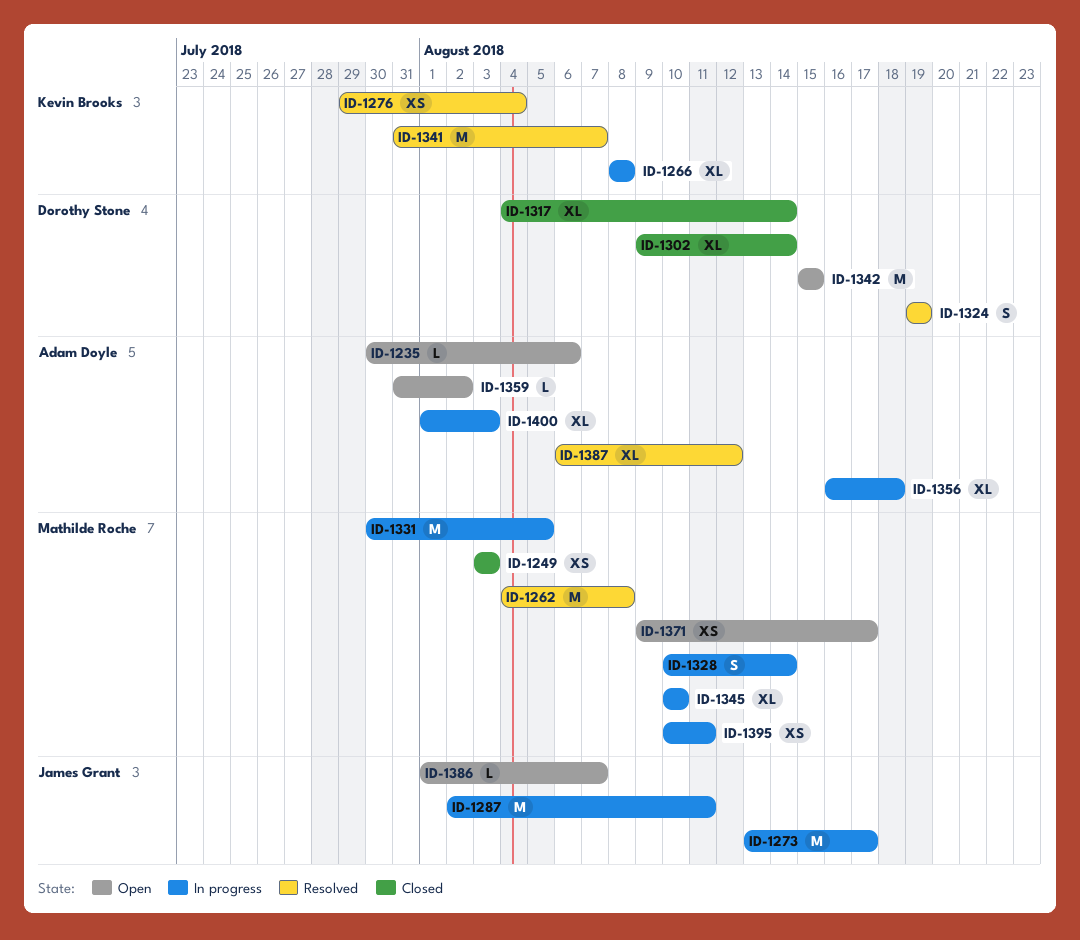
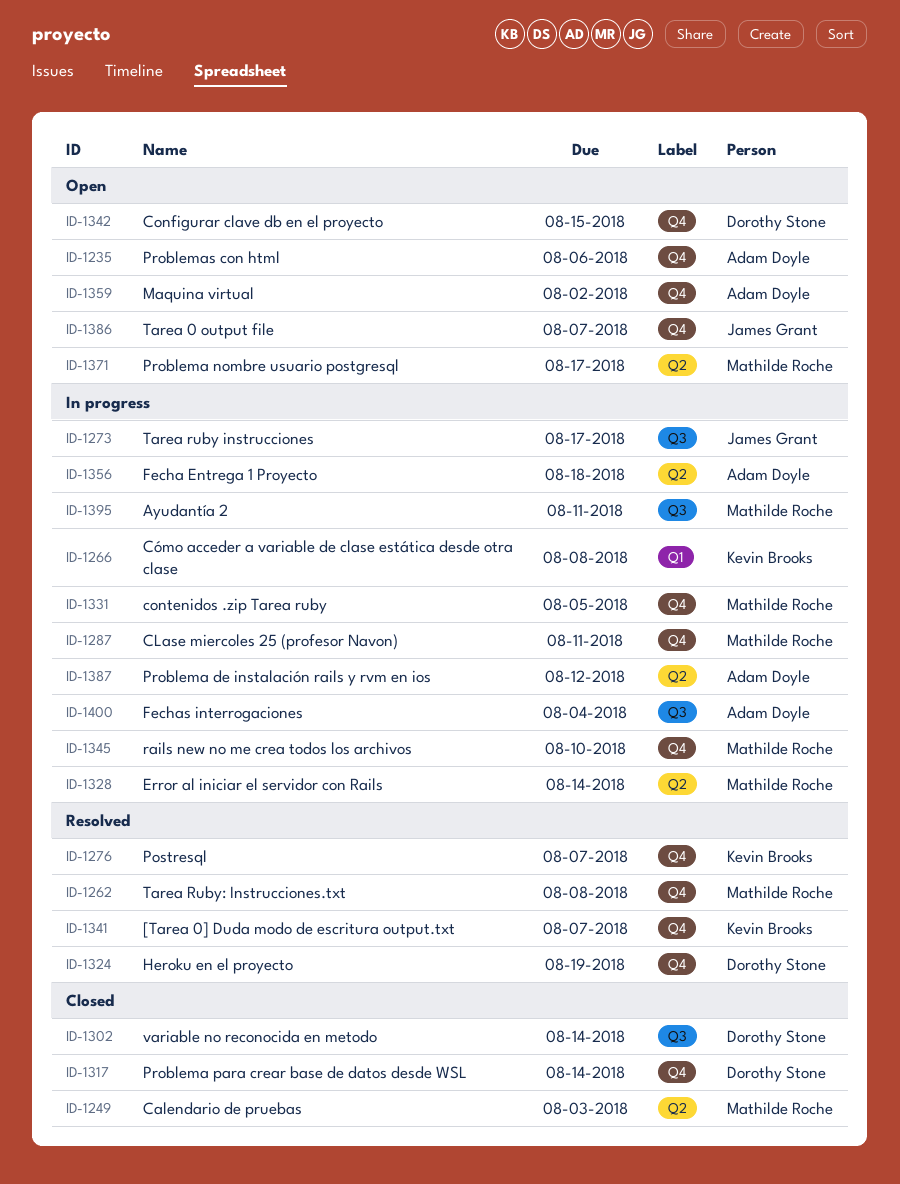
ID-1276, due: Aug 4 -> Aug 7
ID-1287, owner: James Grant -> Mathilde Roche
ID-1387, status: Resolved -> In progress
ID-1400, due: Aug 3 -> Aug 4

